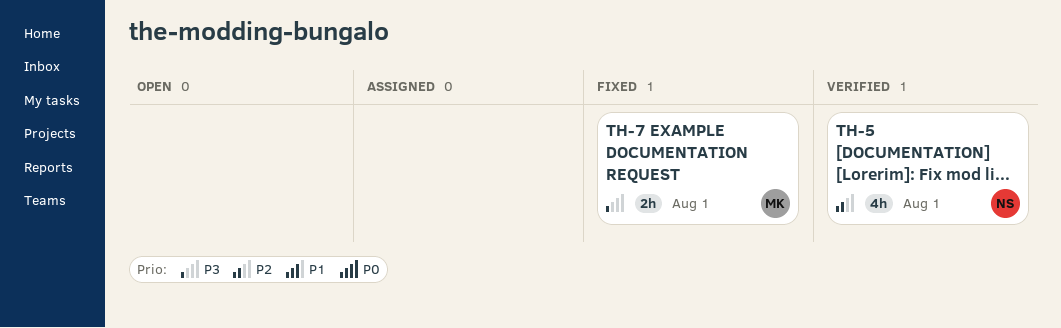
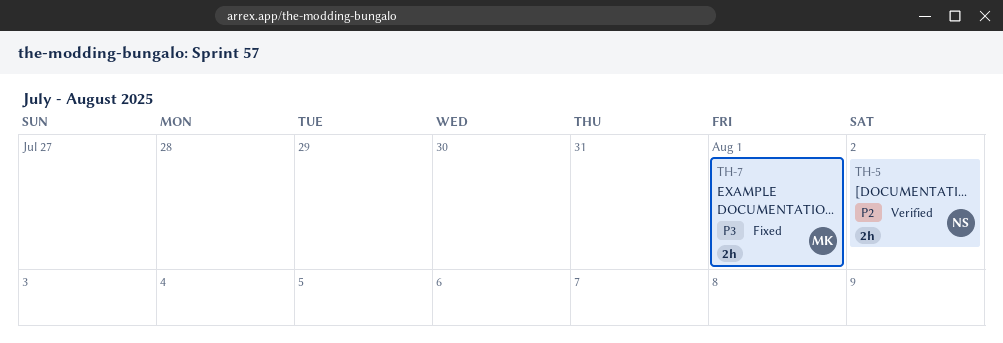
TH-5, estimate: 4h -> 2h
TH-5, due: Aug 1 -> Aug 2

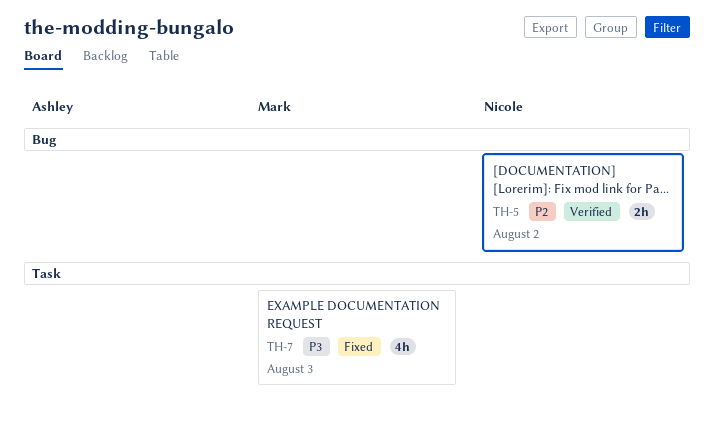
TH-7, estimate: 2h -> 4h
TH-7, due: Aug 1 -> Aug 3

